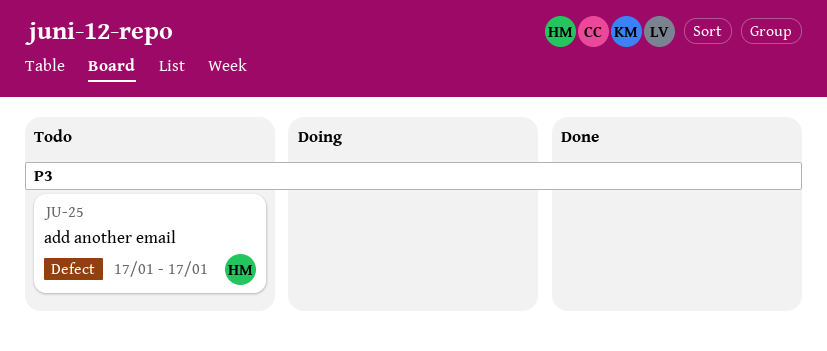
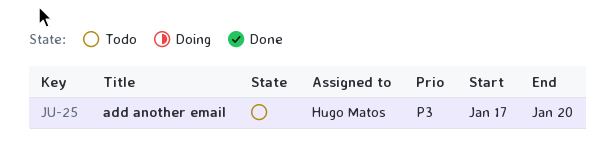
JU-25, due: Jan 17 -> Jan 20

